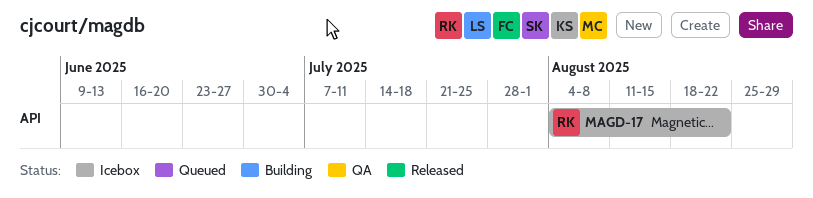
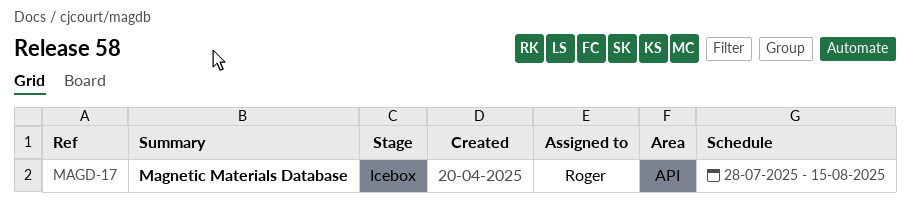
MAGD-17, start: Aug 4 -> Jul 28
MAGD-17, due: Aug 22 -> Aug 15

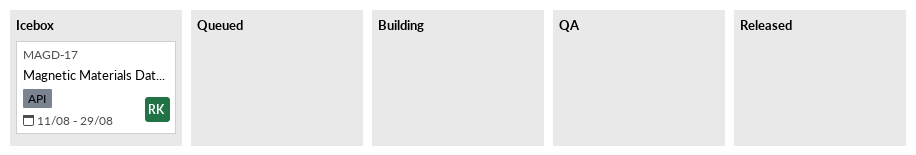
MAGD-17, start: Jul 28 -> Aug 11
MAGD-17, due: Aug 15 -> Aug 29

